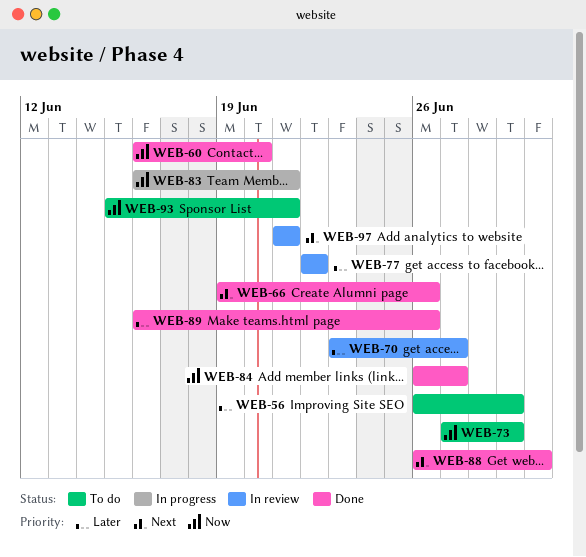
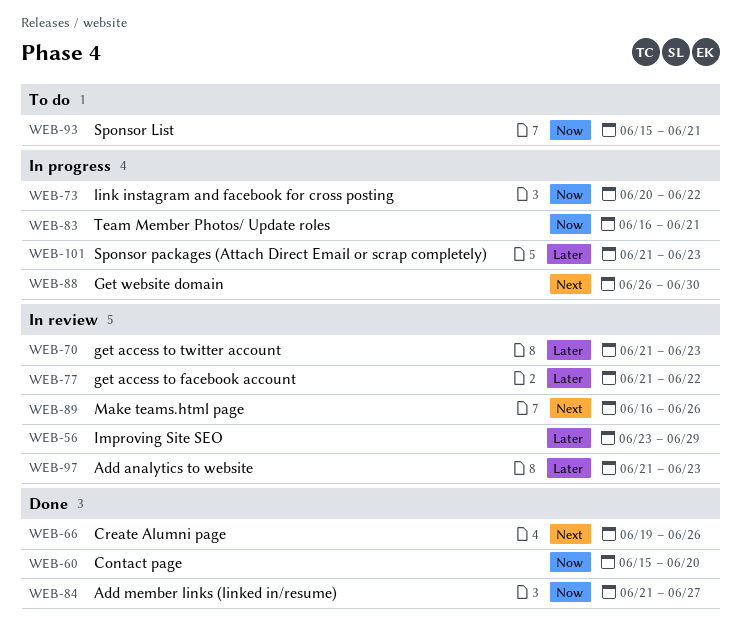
WEB-56, status: To do -> In review
WEB-56, start: Jun 26 -> Jun 23
WEB-60, start: Jun 16 -> Jun 15
WEB-70, start: Jun 23 -> Jun 21
WEB-70, due: Jun 27 -> Jun 23
WEB-73, status: To do -> In progress
WEB-73, start: Jun 27 -> Jun 20
WEB-73, due: Jun 29 -> Jun 22
WEB-77, start: Jun 22 -> Jun 21
WEB-84, start: Jun 26 -> Jun 21
WEB-88, status: Done -> In progress
WEB-89, status: Done -> In review
WEB-89, priority: Later -> Next
WEB-97, priority: Next -> Later
WEB-97, due: Jun 21 -> Jun 23
WEB-101: none -> present

